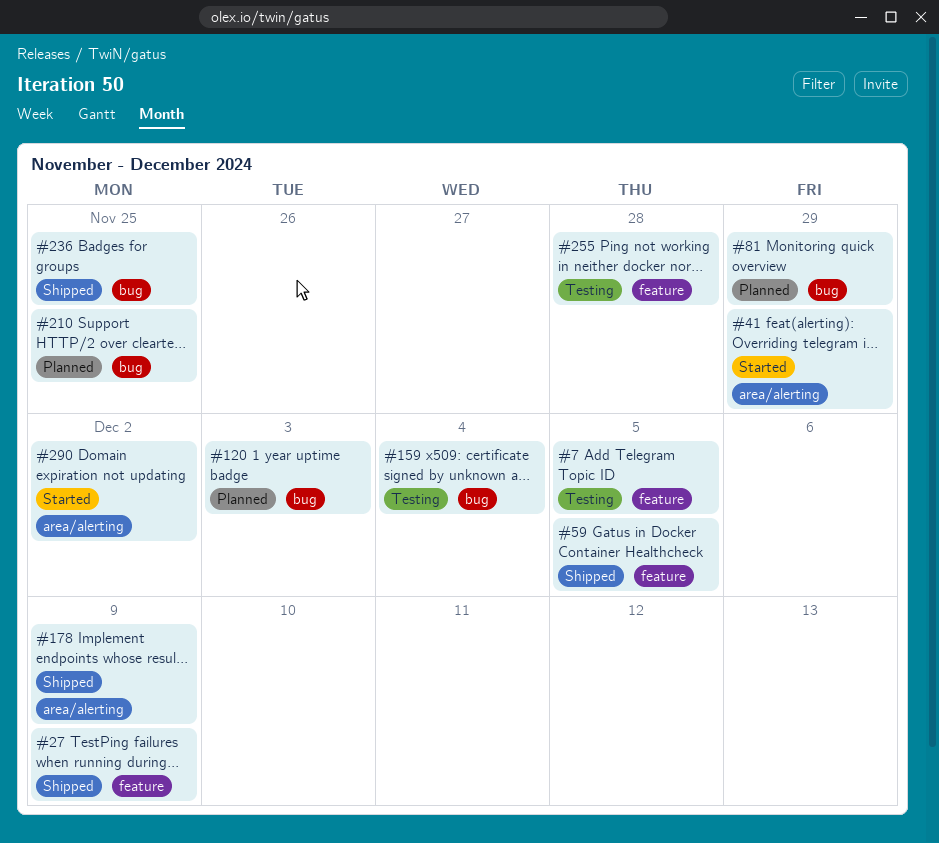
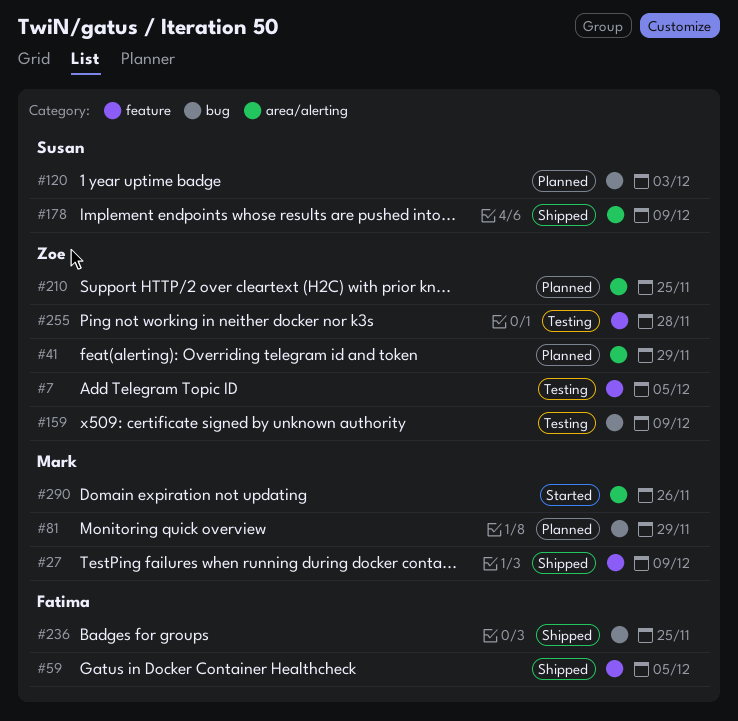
#41, status: Started -> Planned
#159, due: Dec 4 -> Dec 9
#210, label: bug -> area/alerting
#290, due: Dec 2 -> Nov 26

